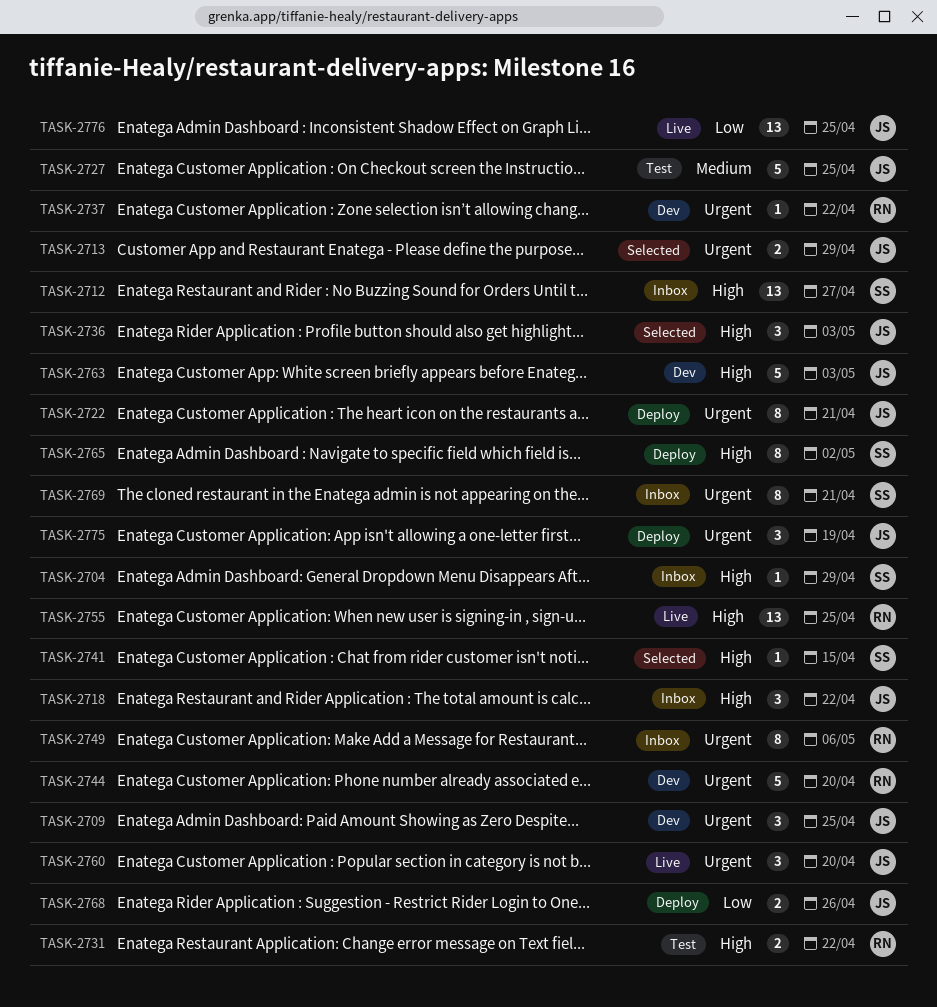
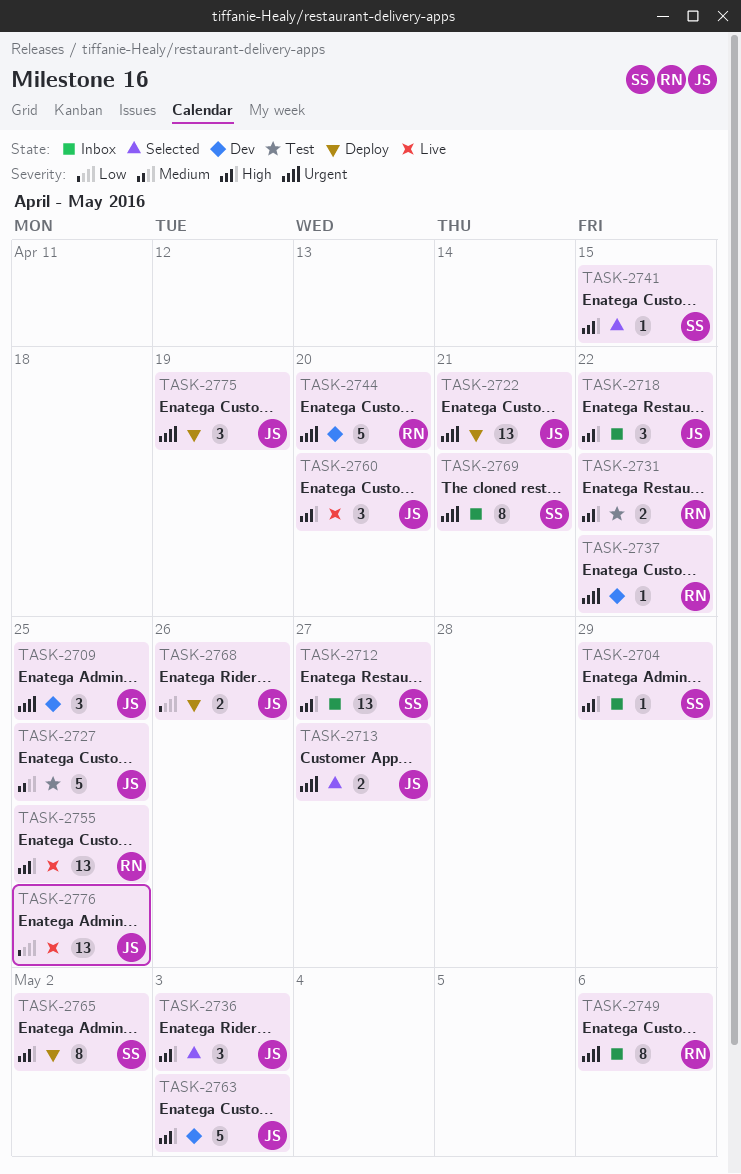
TASK-2713, due: Apr 29 -> Apr 27
TASK-2722, estimate: 8 -> 13
TASK-2760, priority: Urgent -> High

